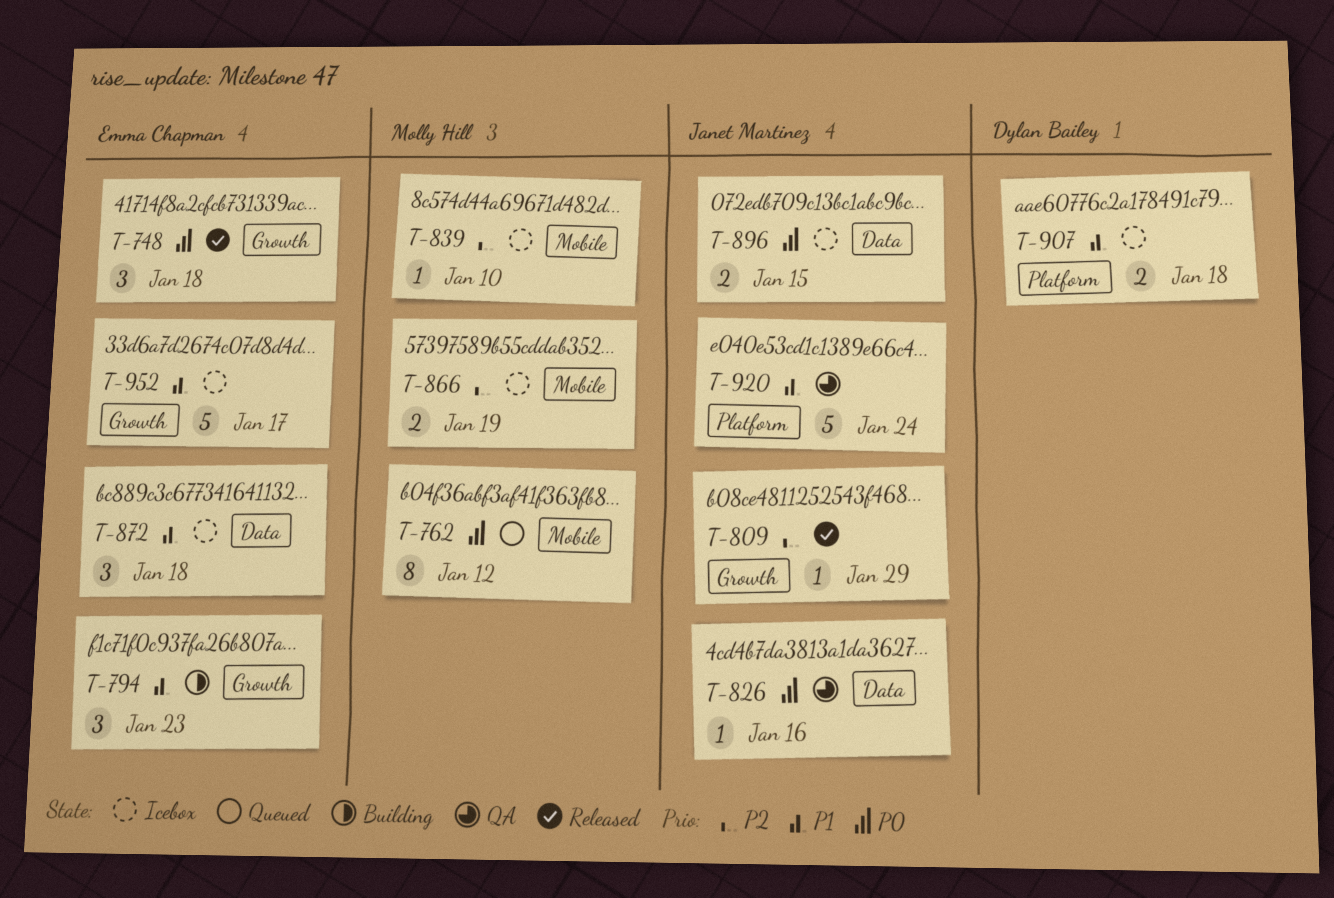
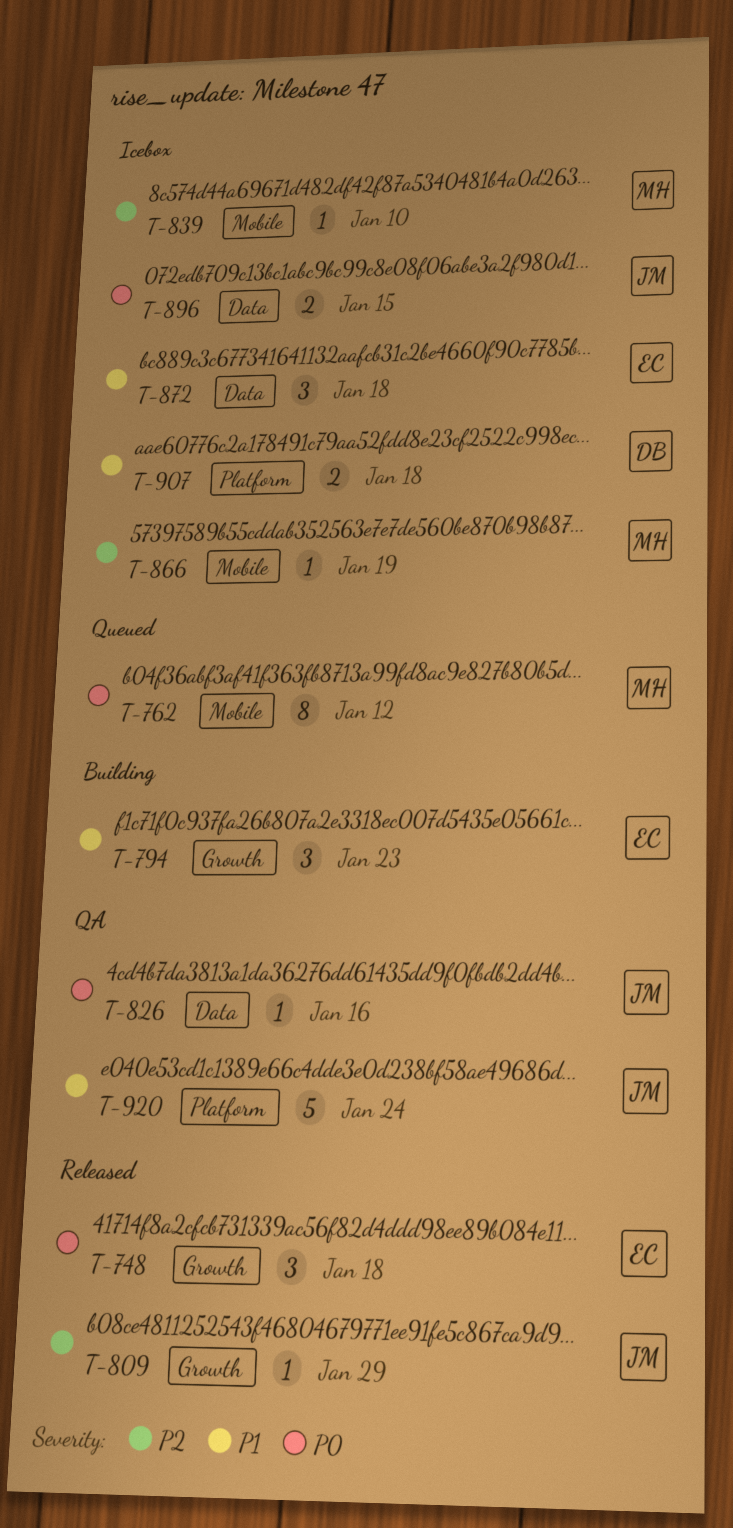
T-866, estimate: 2 -> 1
T-952: present -> none

